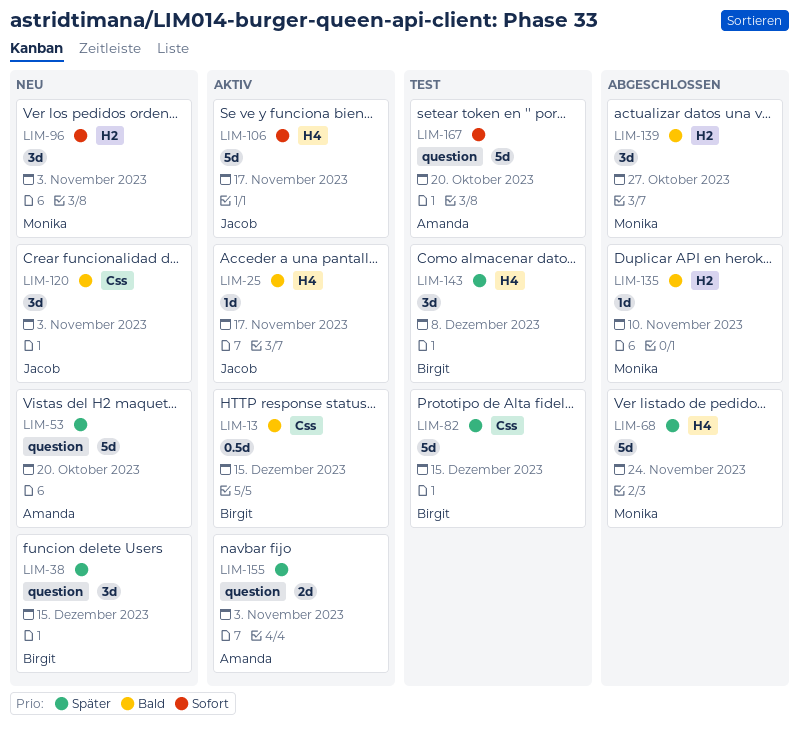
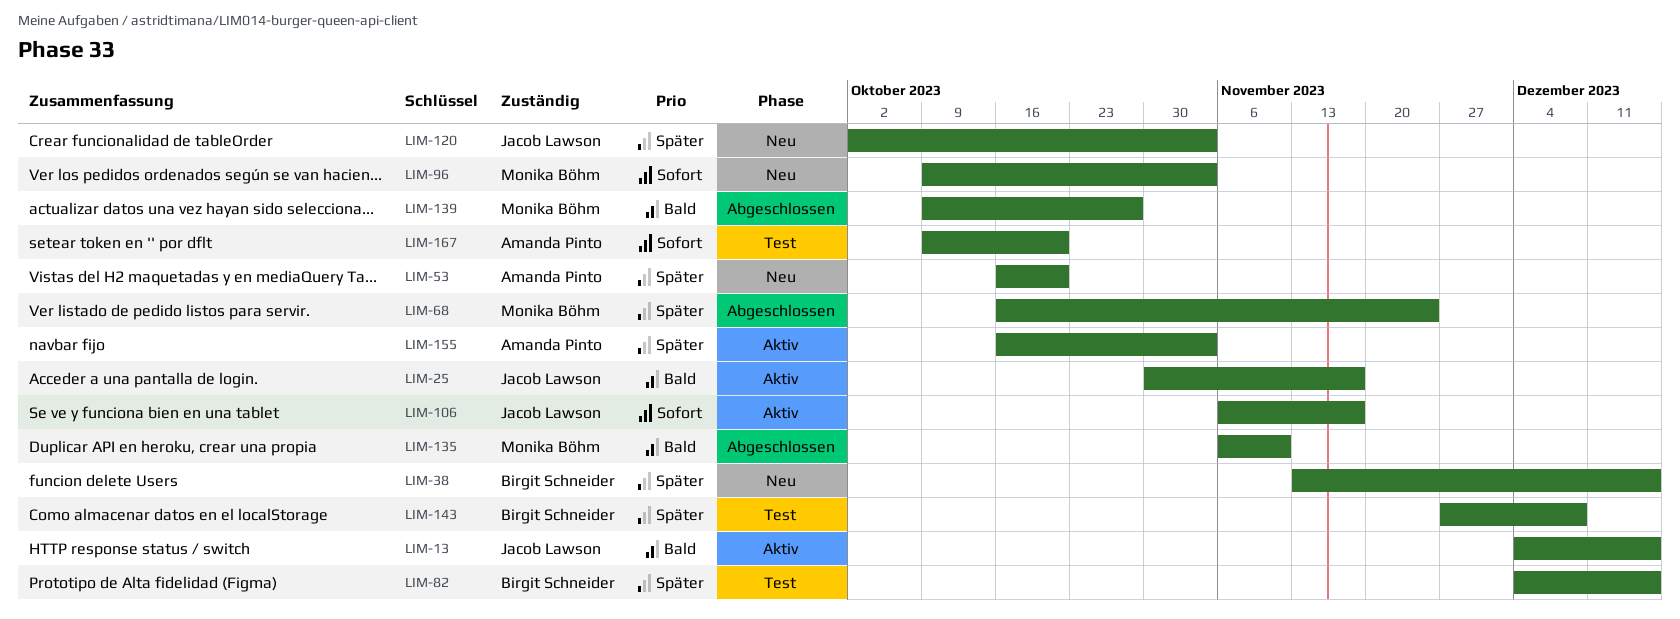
LIM-13, owner: Birgit Schneider -> Jacob Lawson
LIM-120, priority: Bald -> Später

